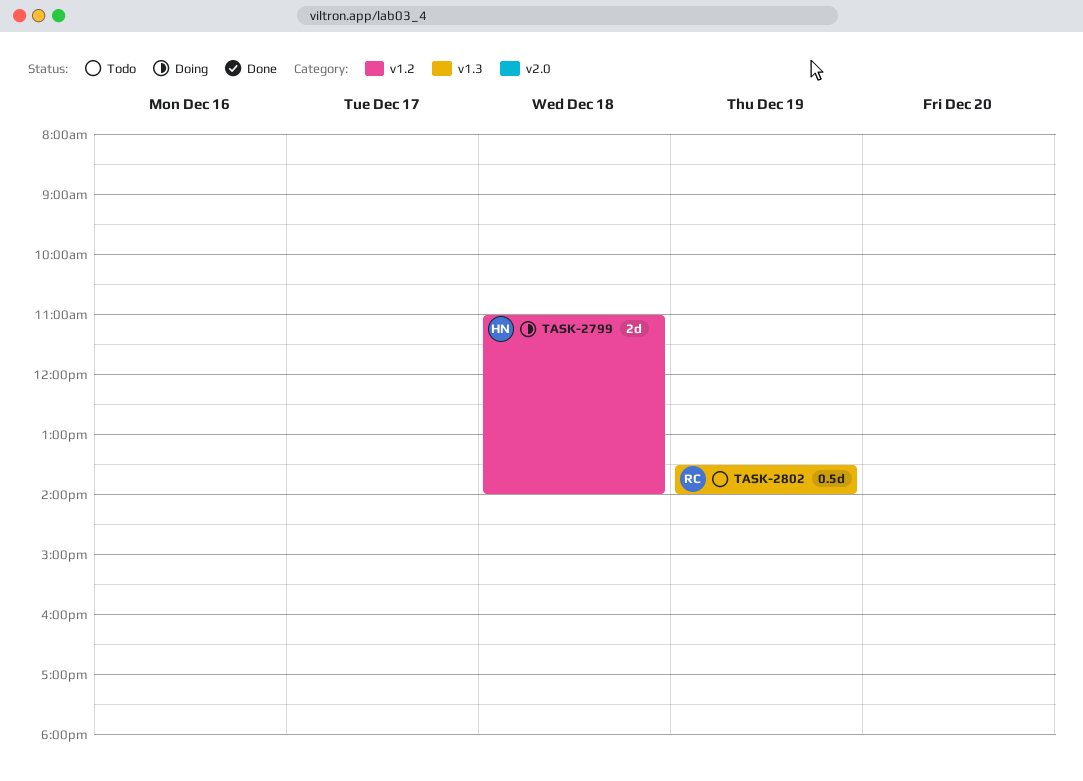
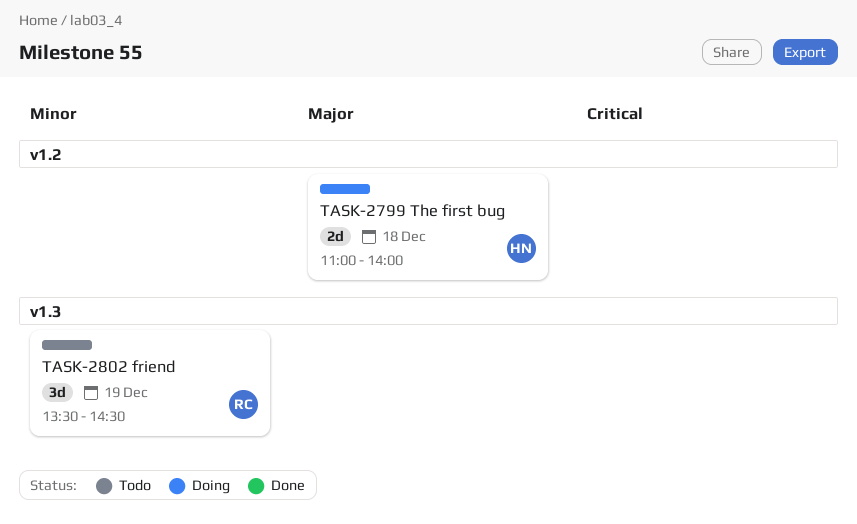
TASK-2802, estimate: 0.5d -> 3d
TASK-2802, ends: 14:00 -> 14:30

